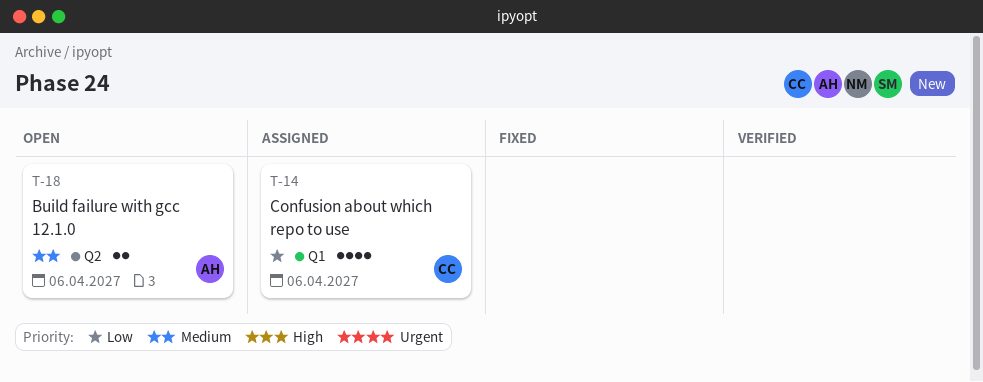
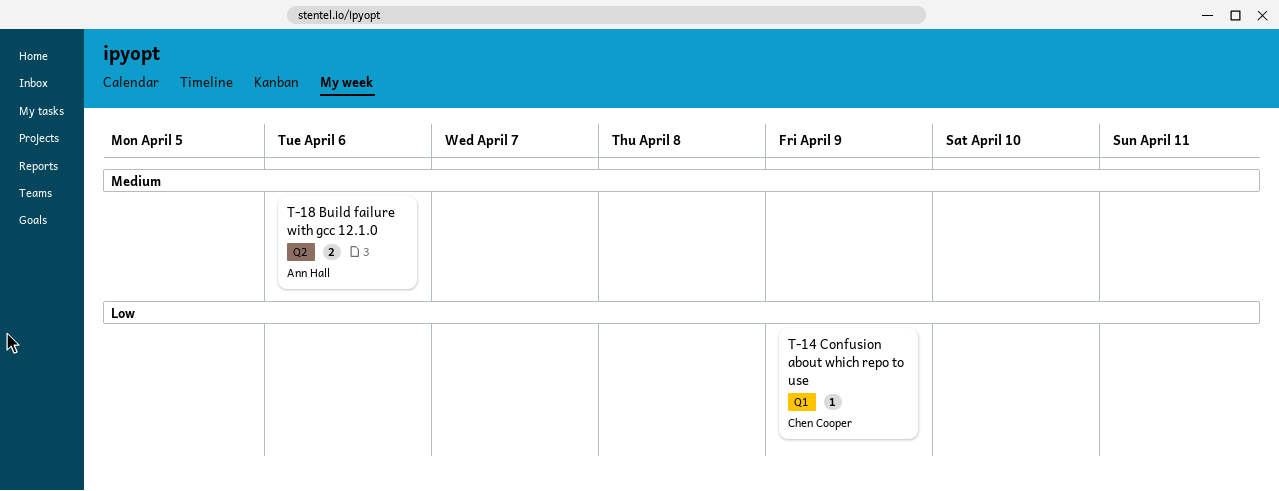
T-14, estimate: 4 -> 1
T-14, due: Apr 6 -> Apr 9

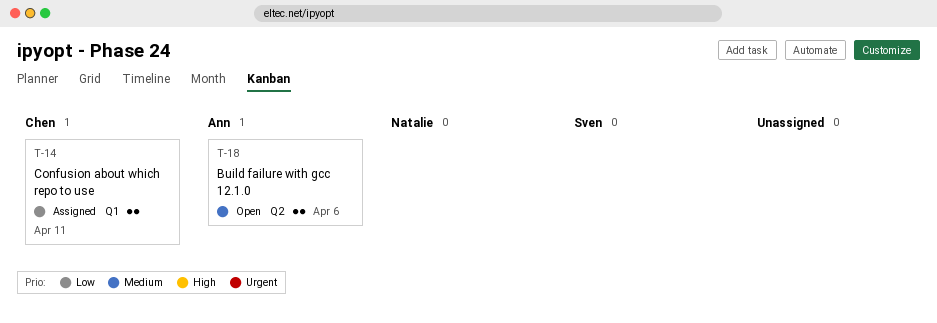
T-14, estimate: 1 -> 2
T-14, due: Apr 9 -> Apr 11

